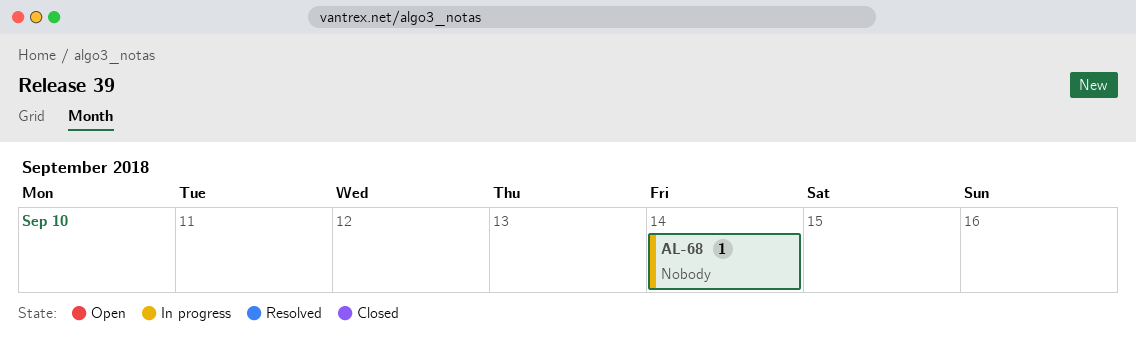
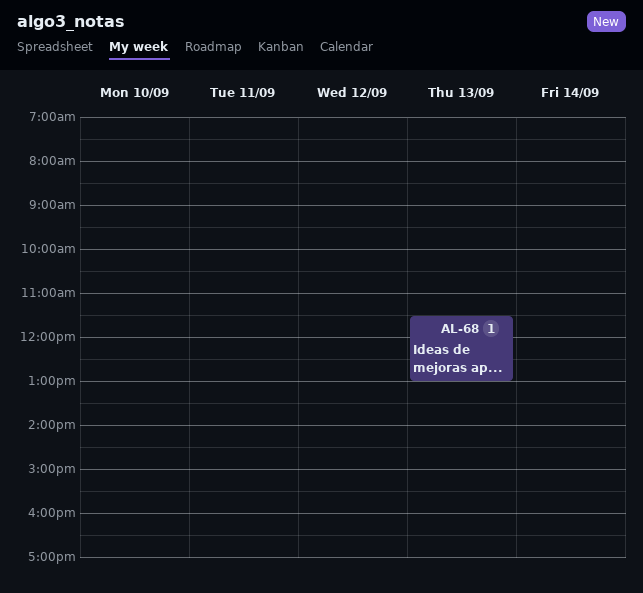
AL-68, day: Sep 14 -> Sep 13

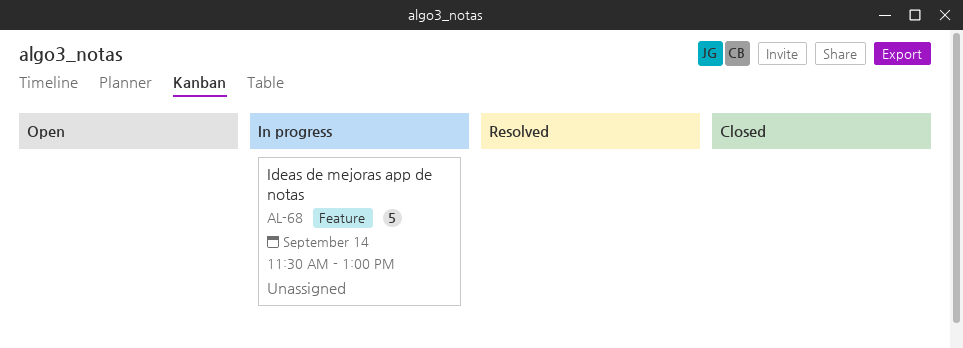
AL-68, estimate: 1 -> 5
AL-68, day: Sep 13 -> Sep 14

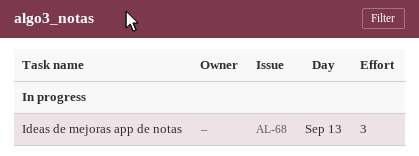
AL-68, estimate: 5 -> 3
AL-68, day: Sep 14 -> Sep 13

